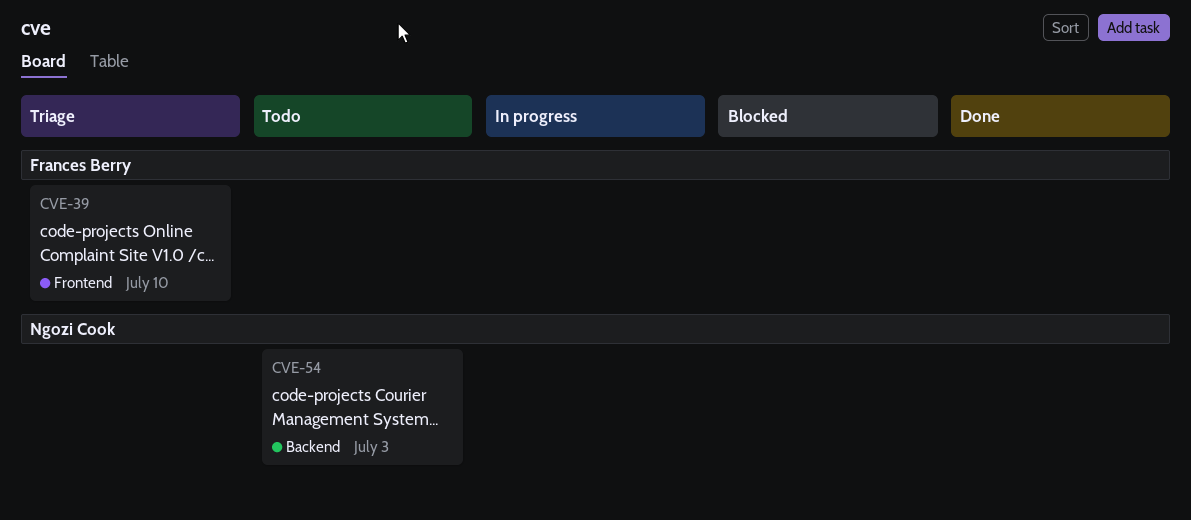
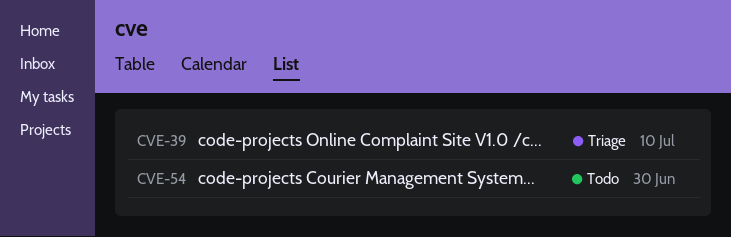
CVE-54, due: Jul 3 -> Jun 30

